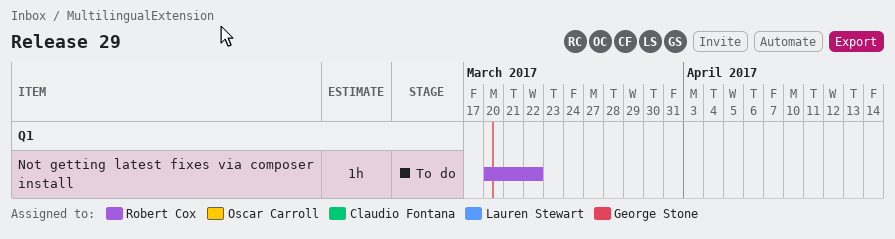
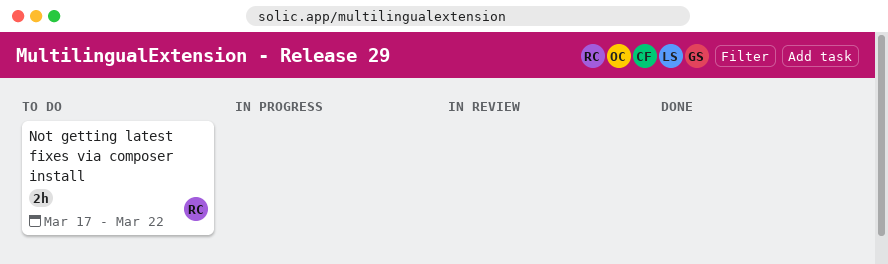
Not getting latest fixes via composer install, estimate: 1h -> 2h
Not getting latest fixes via composer install, start: Mar 20 -> Mar 17

